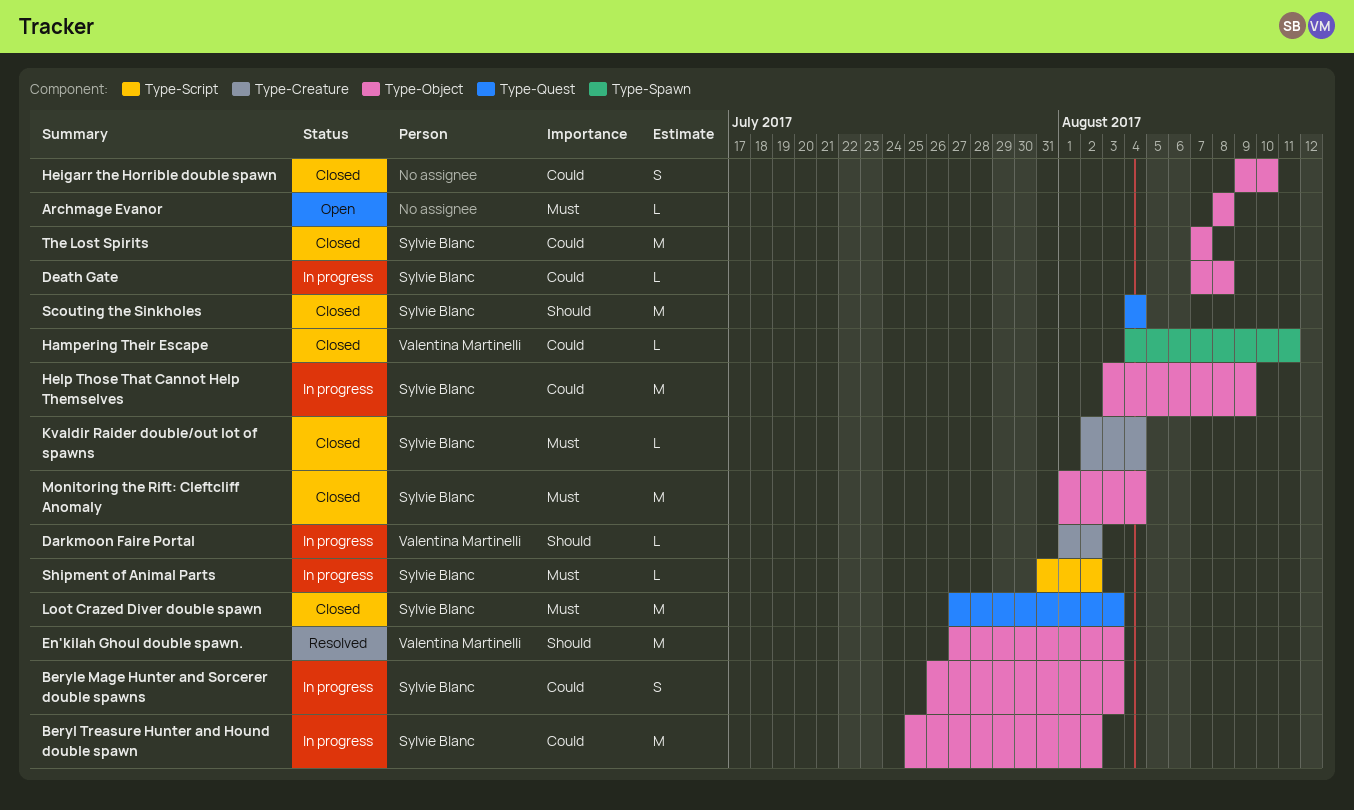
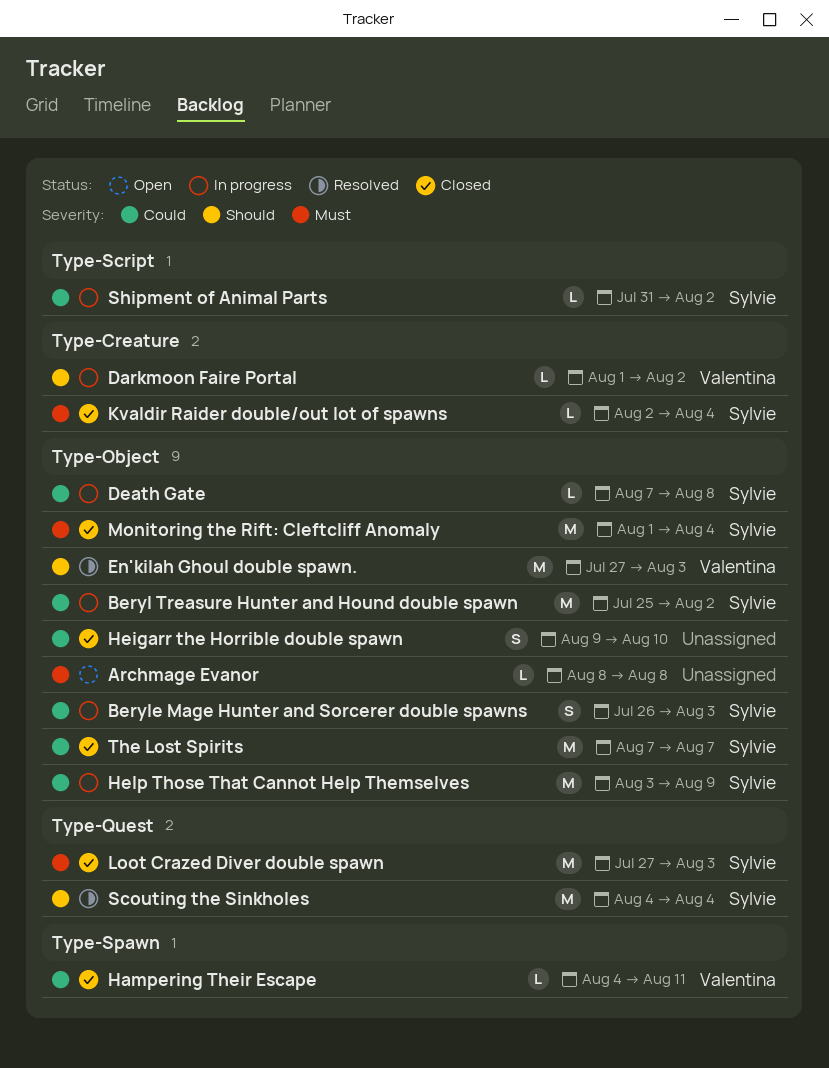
Scouting the Sinkholes, status: Closed -> Resolved
Shipment of Animal Parts, priority: Must -> Could

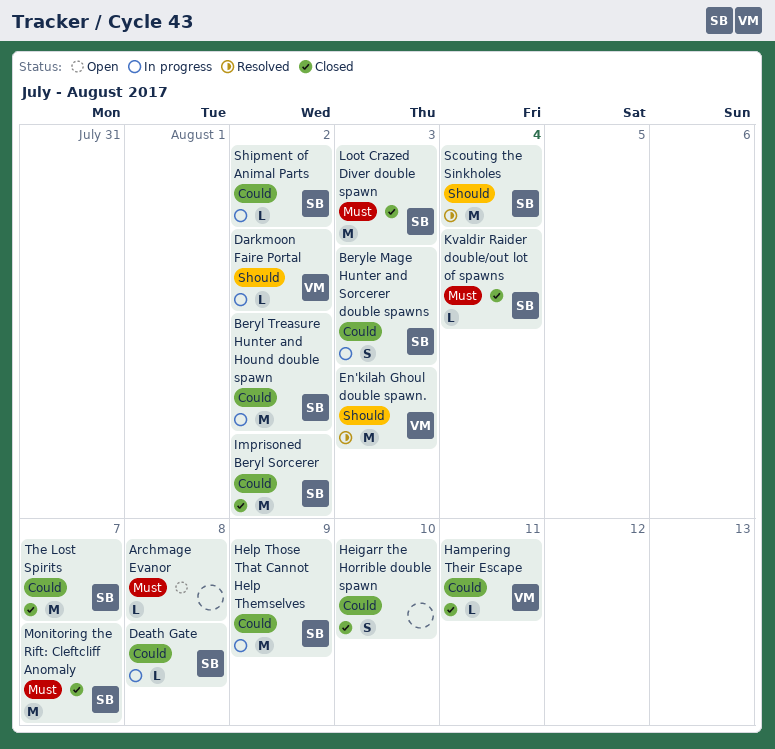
Imprisoned Beryl Sorcerer: none -> present
Monitoring the Rift: Cleftcliff Anomaly, due: Aug 4 -> Aug 7

